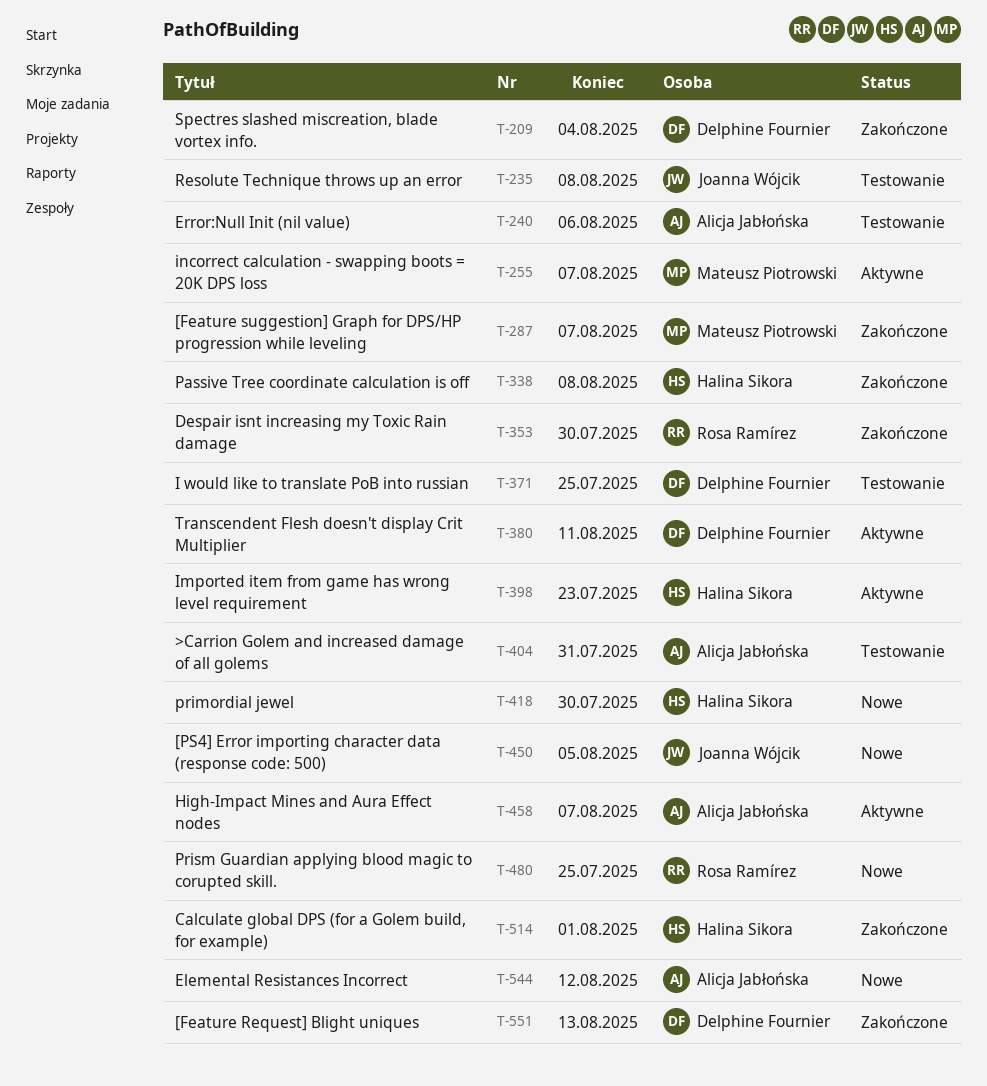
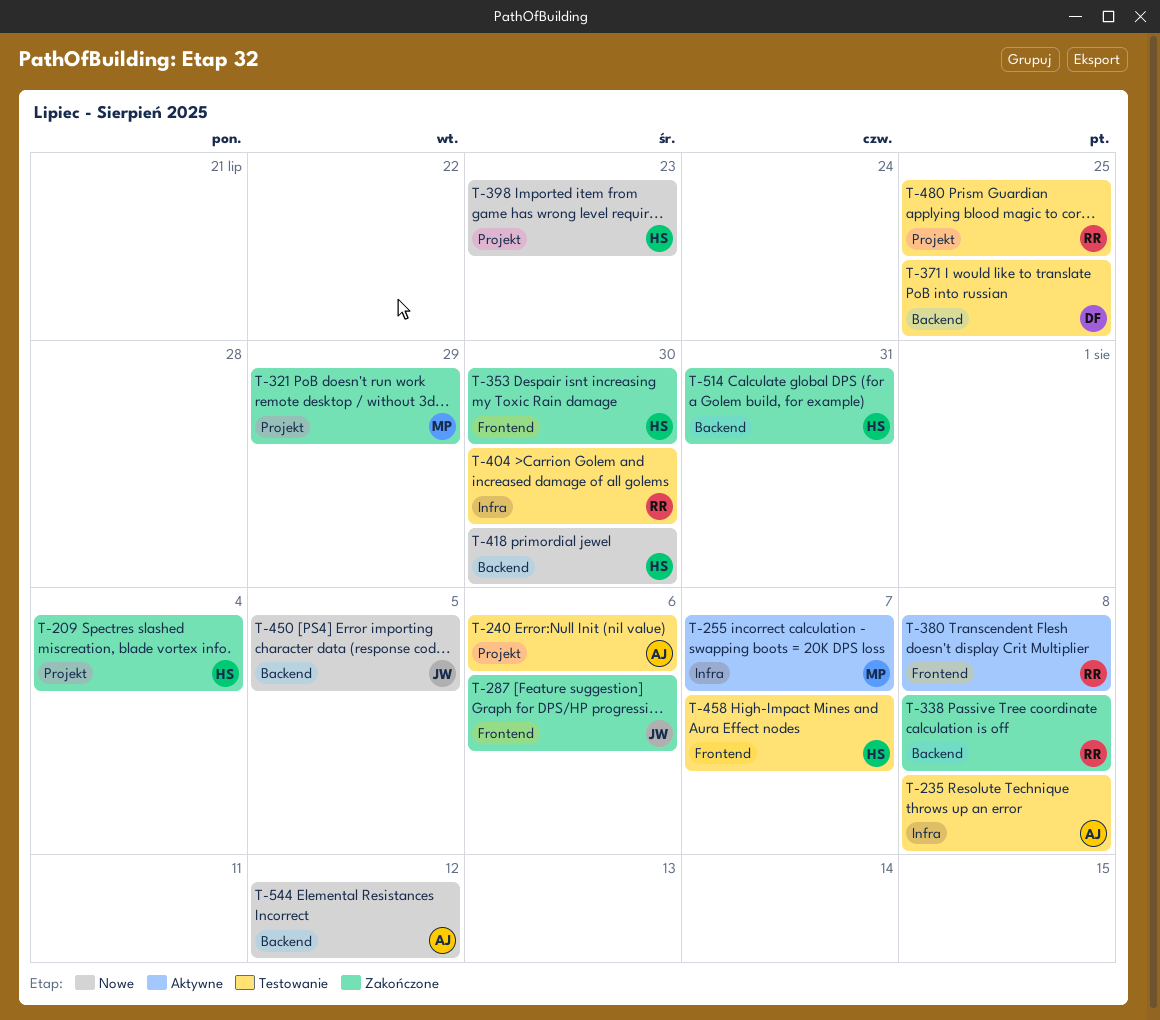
T-209, owner: Delphine Fournier -> Halina Sikora
T-235, owner: Joanna Wójcik -> Alicja Jabłońska
T-287, owner: Mateusz Piotrowski -> Joanna Wójcik
T-287, due: Aug 7 -> Aug 6
T-321: none -> present
T-338, owner: Halina Sikora -> Rosa Ramírez
T-353, owner: Rosa Ramírez -> Halina Sikora
T-380, owner: Delphine Fournier -> Rosa Ramírez
T-380, due: Aug 11 -> Aug 8
T-398, status: Aktywne -> Nowe
T-404, owner: Alicja Jabłońska -> Rosa Ramírez
T-404, due: Jul 31 -> Jul 30
T-458, status: Aktywne -> Testowanie
T-458, owner: Alicja Jabłońska -> Halina Sikora
T-480, status: Nowe -> Testowanie
T-514, due: Aug 1 -> Jul 31
T-551: present -> none

